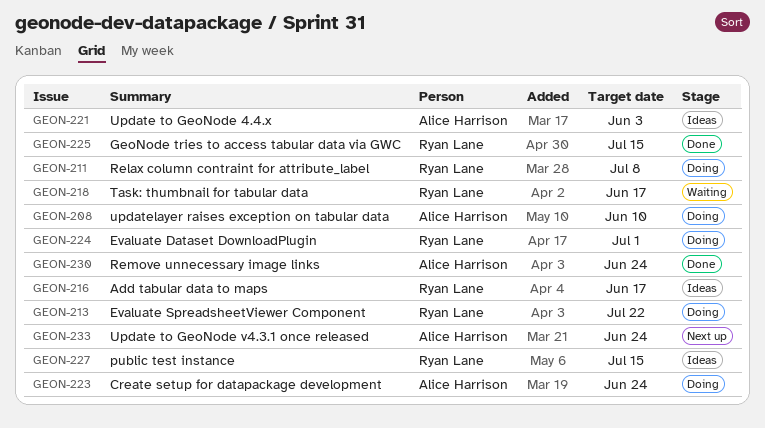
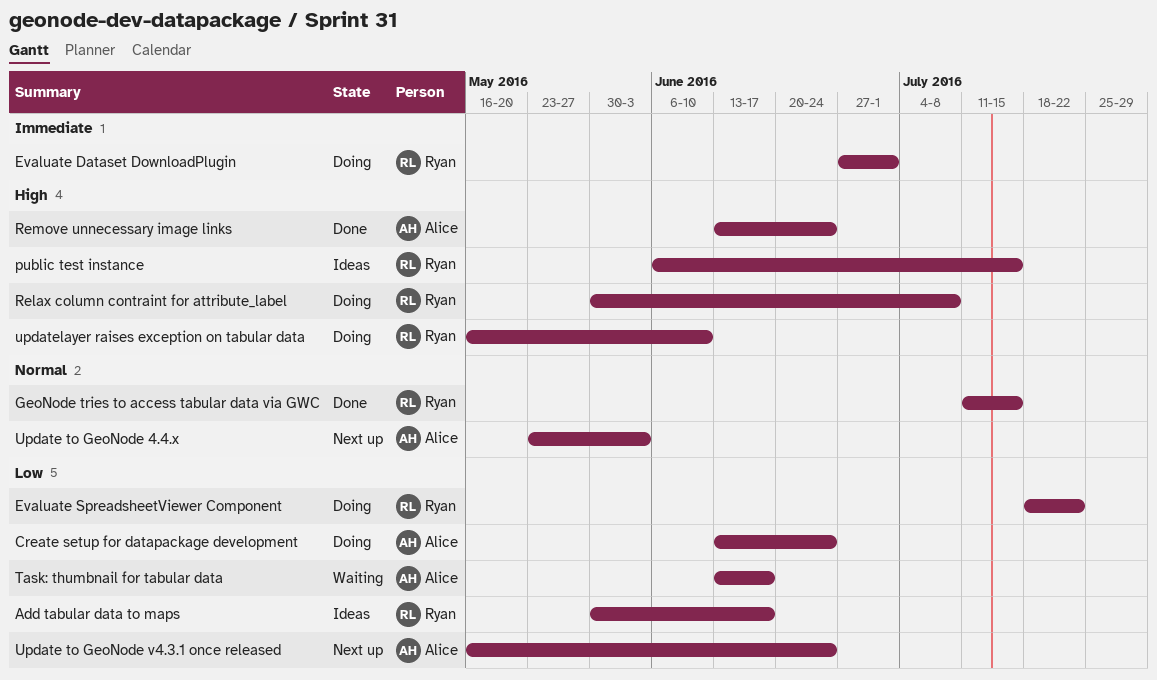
Task: thumbnail for tabular data, owner: Ryan Lane -> Alice Harrison
Update to GeoNode 4.4.x, status: Ideas -> Next up
updatelayer raises exception on tabular data, owner: Alice Harrison -> Ryan Lane

